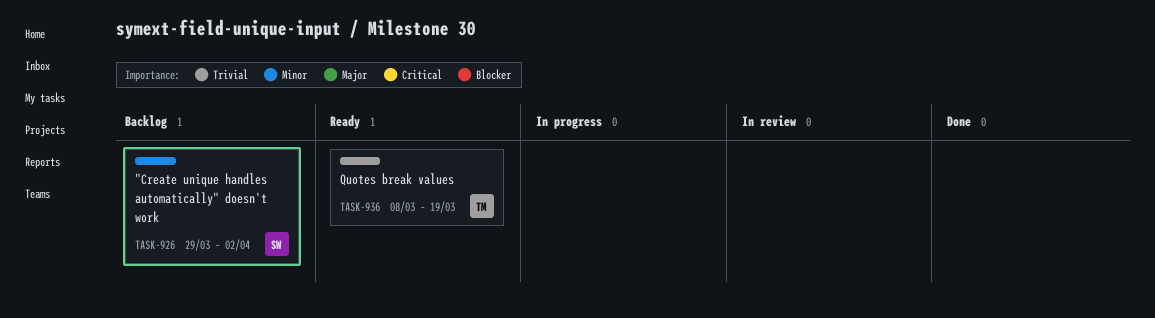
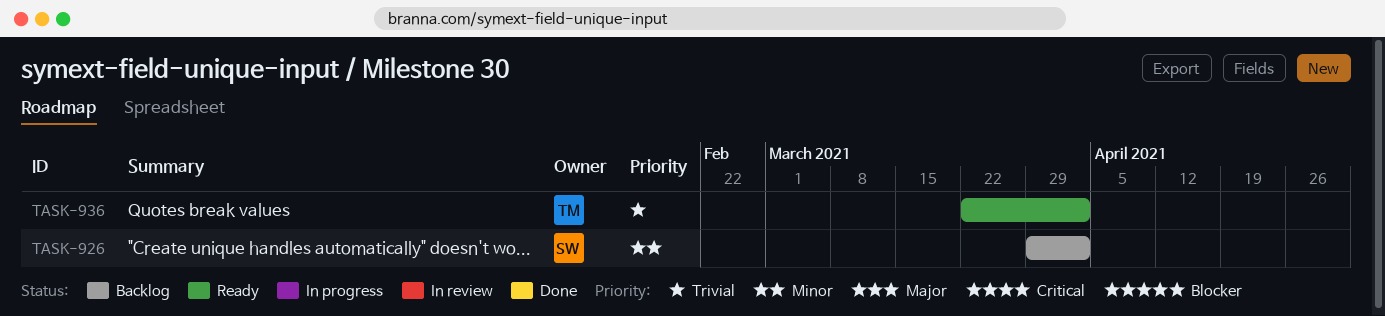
TASK-936, start: Mar 8 -> Mar 22
TASK-936, due: Mar 19 -> Apr 2

